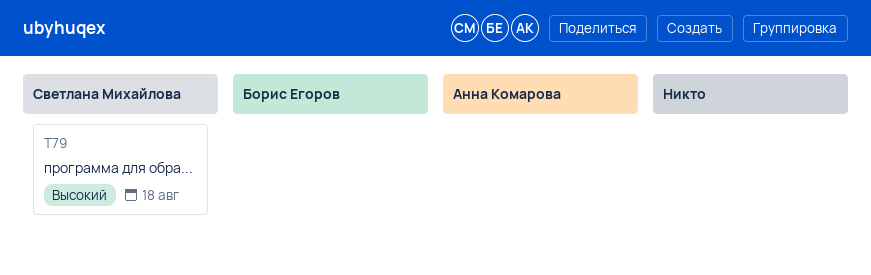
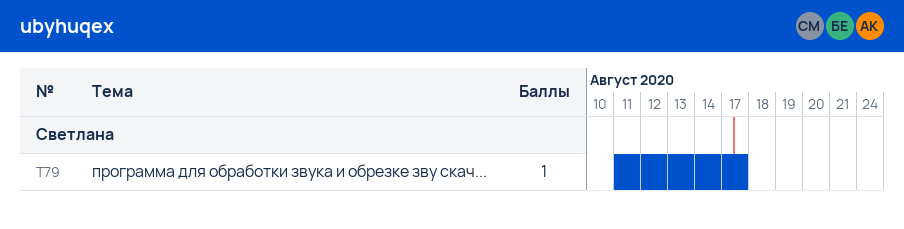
T79, due: Aug 18 -> Aug 17

